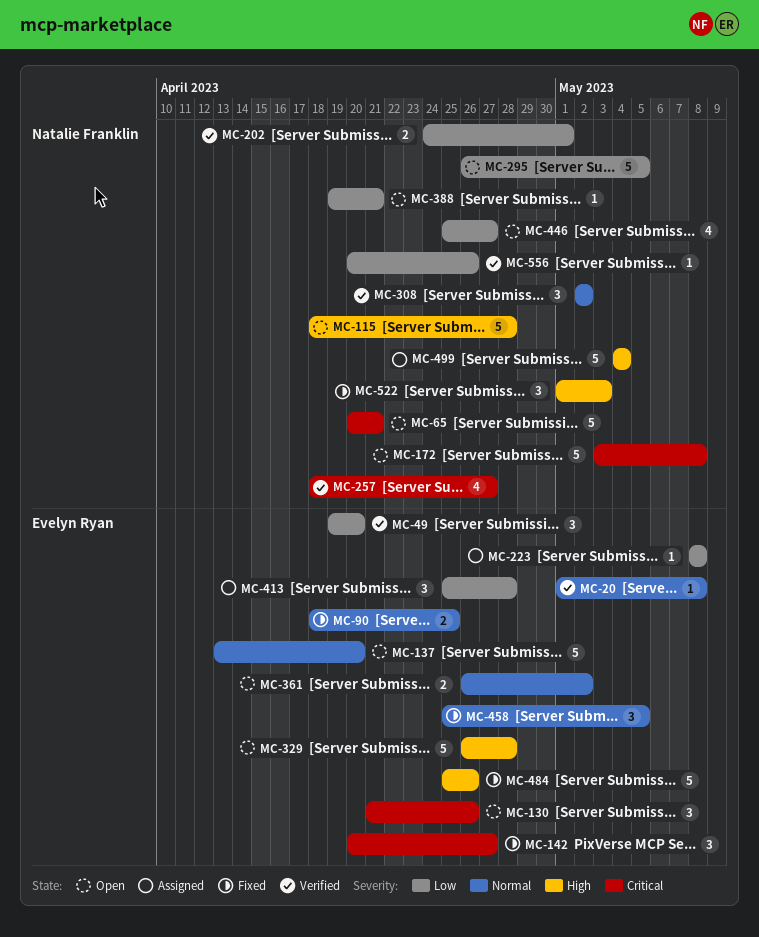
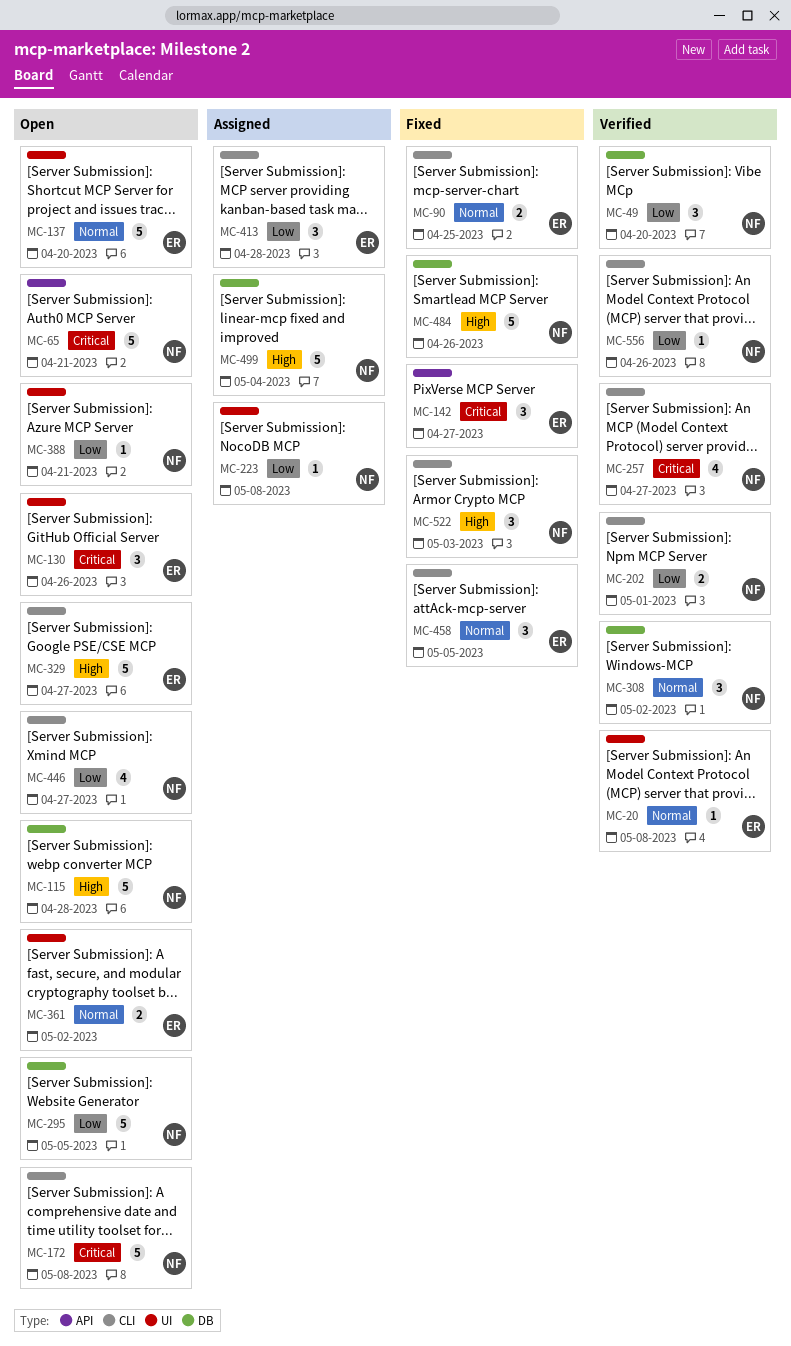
MC-49, owner: Evelyn Ryan -> Natalie Franklin
MC-223, owner: Evelyn Ryan -> Natalie Franklin
MC-329, due: Apr 28 -> Apr 27
MC-484, owner: Evelyn Ryan -> Natalie Franklin

